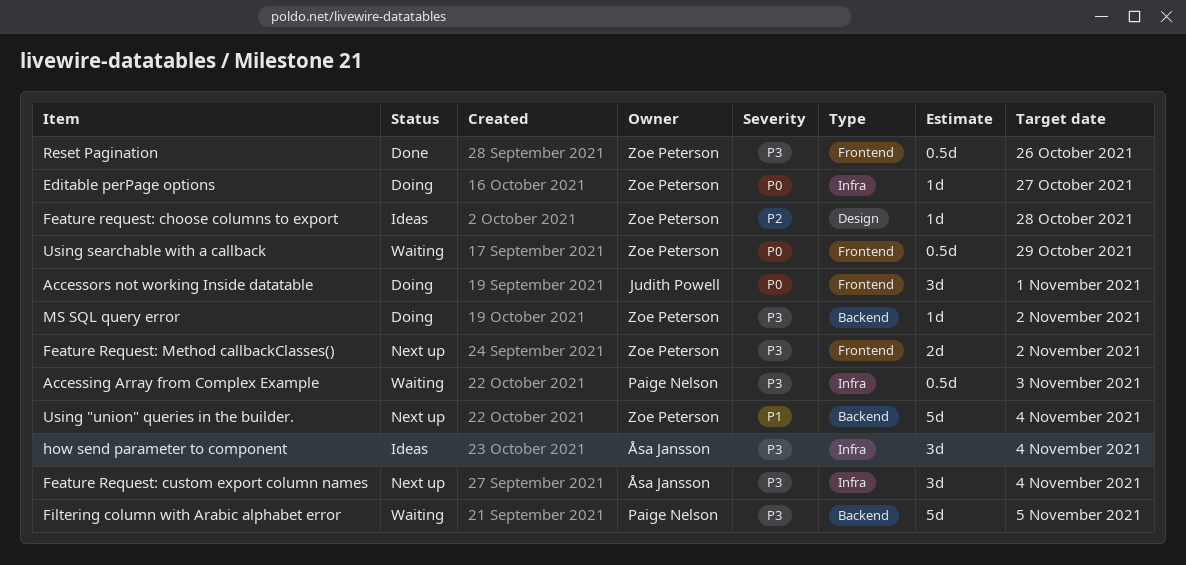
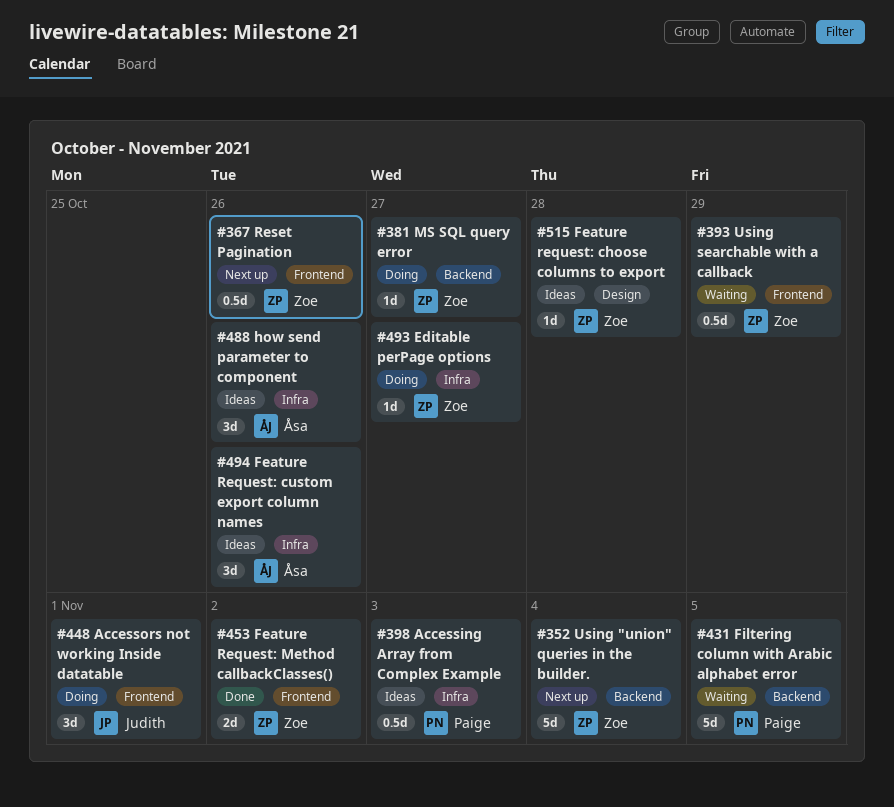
Accessing Array from Complex Example, status: Waiting -> Ideas
Feature Request: custom export column names, status: Next up -> Ideas
Feature Request: custom export column names, due: Nov 4 -> Oct 26
Feature Request: Method callbackClasses(), status: Next up -> Done
how send parameter to component, due: Nov 4 -> Oct 26
MS SQL query error, due: Nov 2 -> Oct 27
Reset Pagination, status: Done -> Next up

